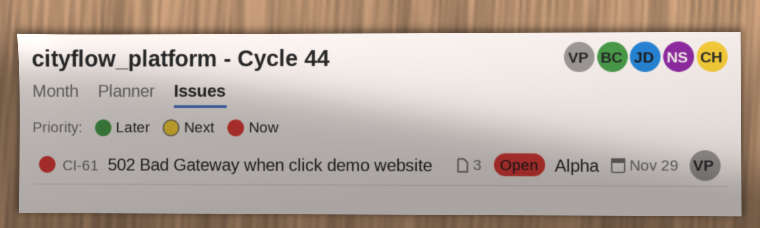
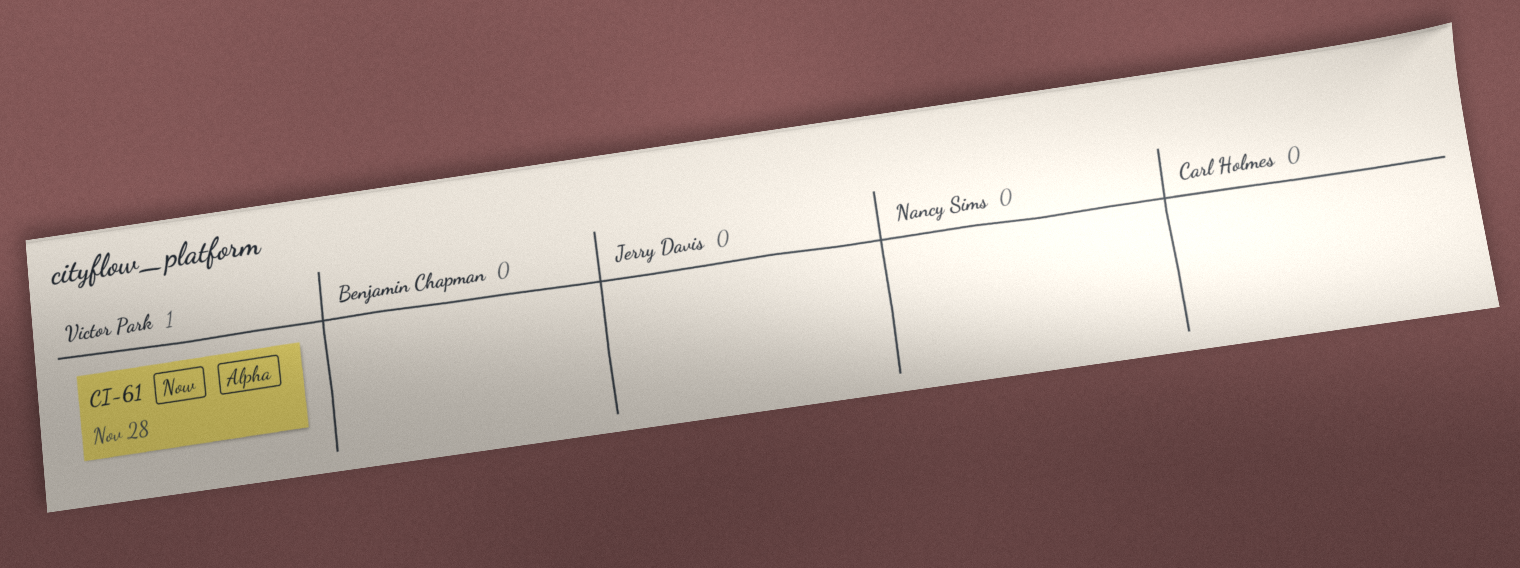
CI-61, due: Nov 29 -> Nov 28

